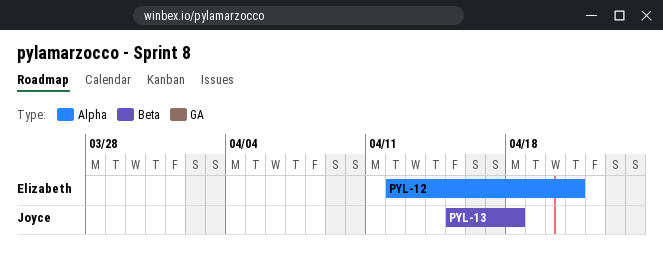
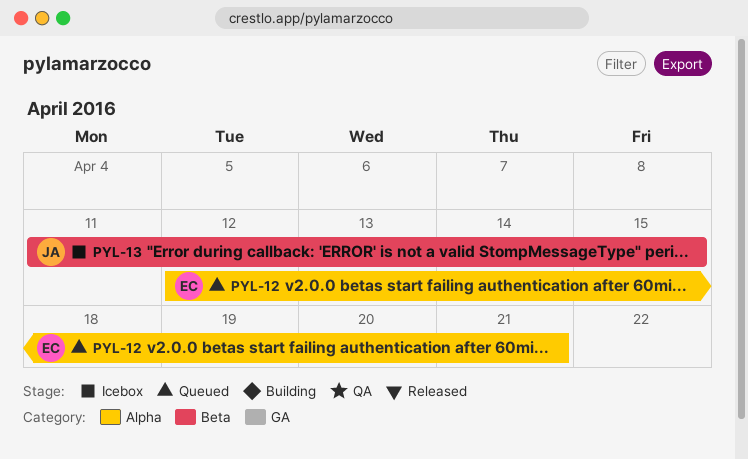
PYL-13, start: Apr 15 -> Apr 11
PYL-13, due: Apr 18 -> Apr 15

